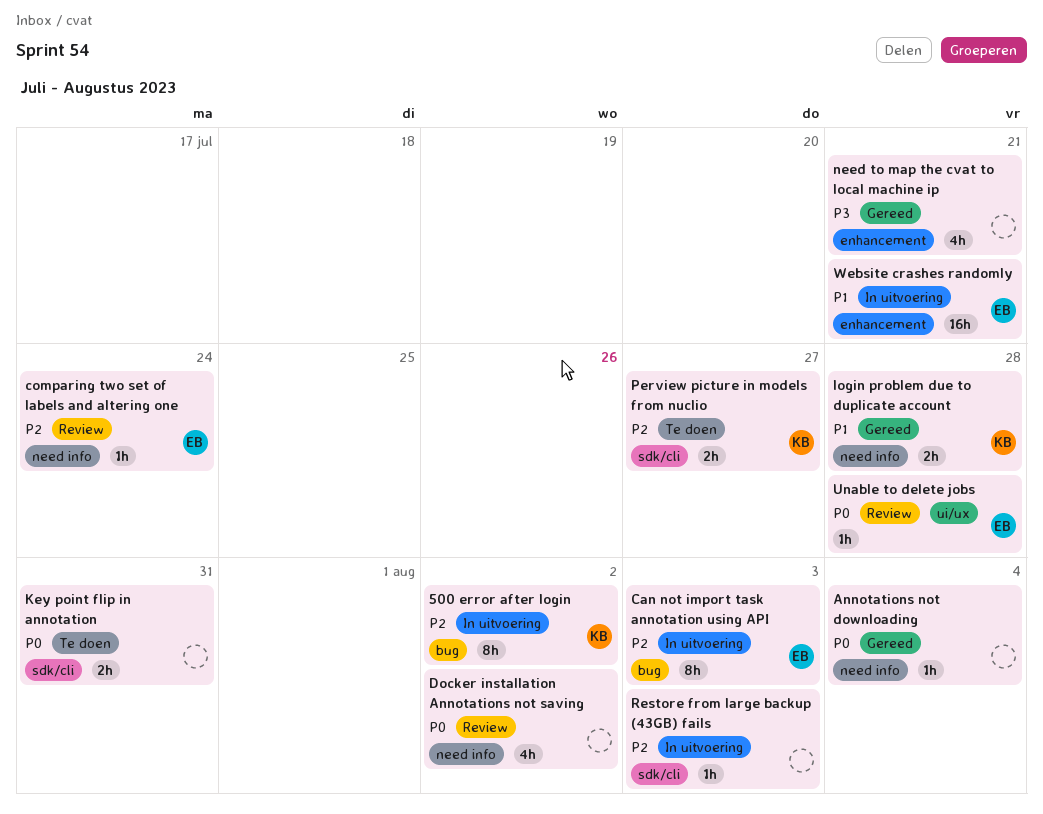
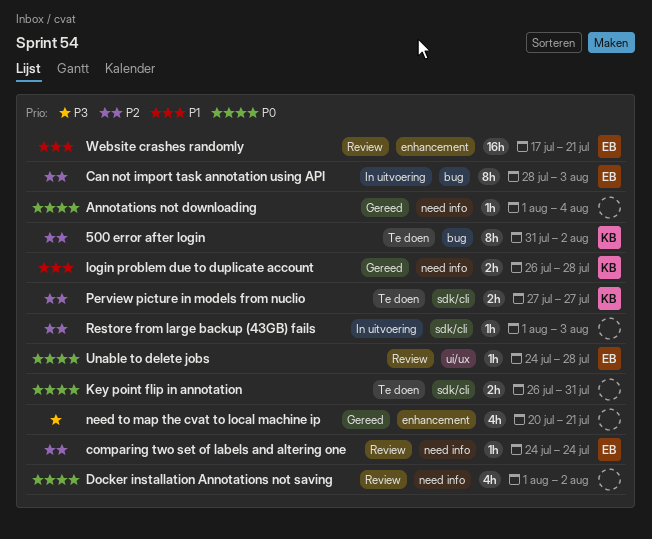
500 error after login, status: In uitvoering -> Te doen
Website crashes randomly, status: In uitvoering -> Review

